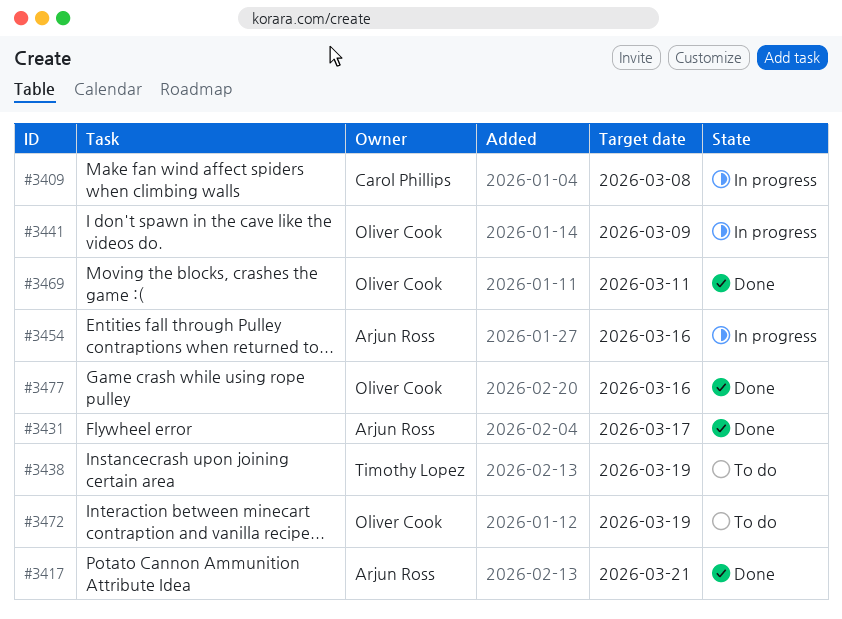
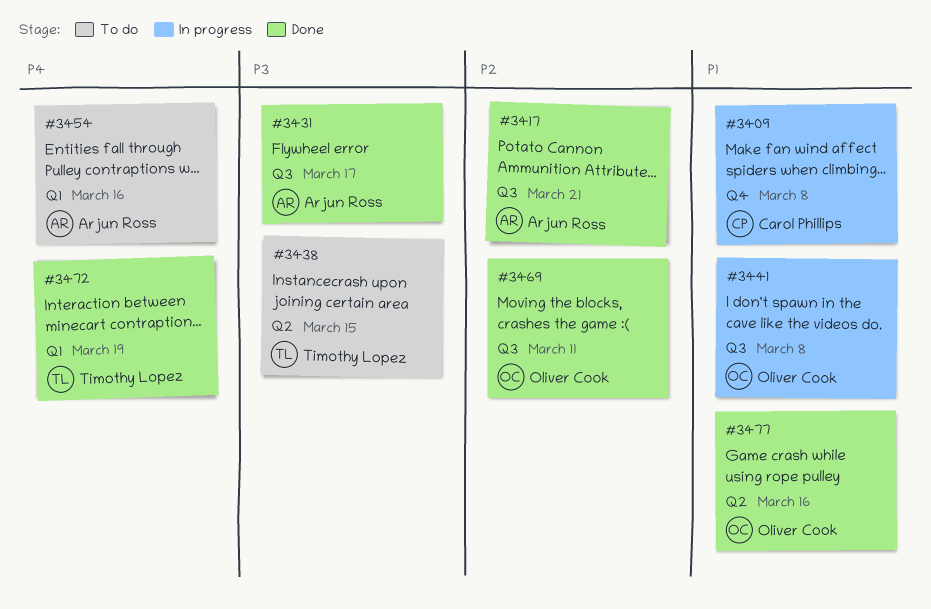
#3438, due: Mar 19 -> Mar 15
#3441, due: Mar 9 -> Mar 8
#3454, status: In progress -> To do
#3472, status: To do -> Done
#3472, owner: Oliver Cook -> Timothy Lopez

